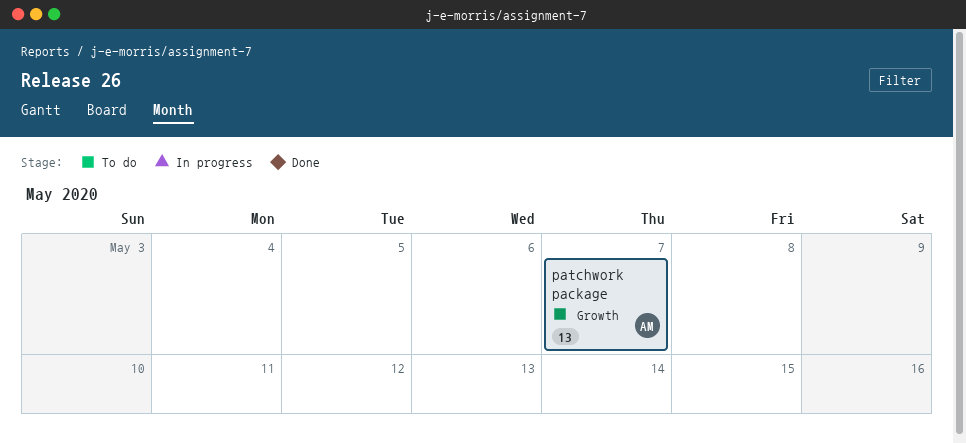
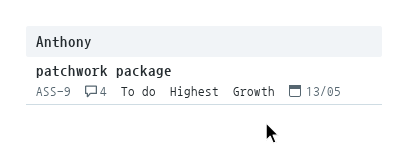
patchwork package, due: May 7 -> May 13

